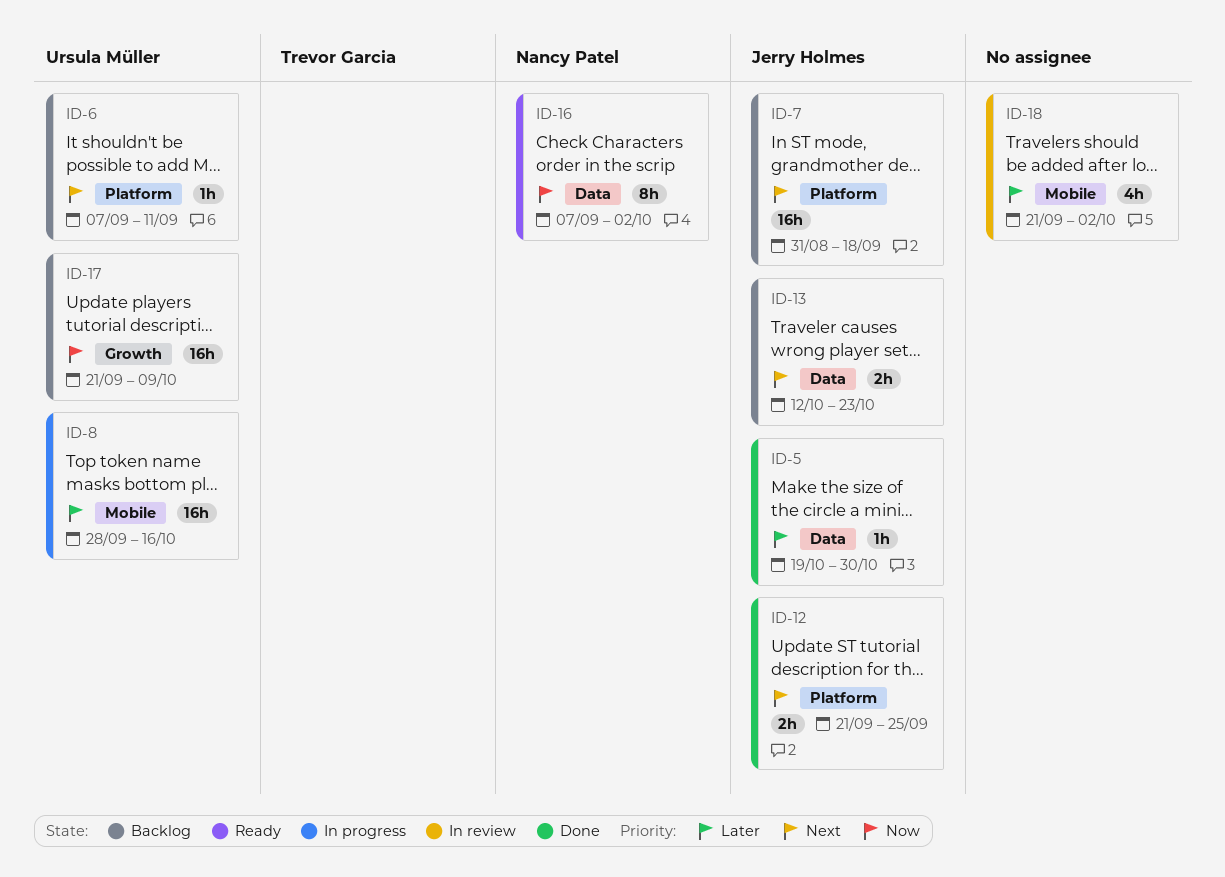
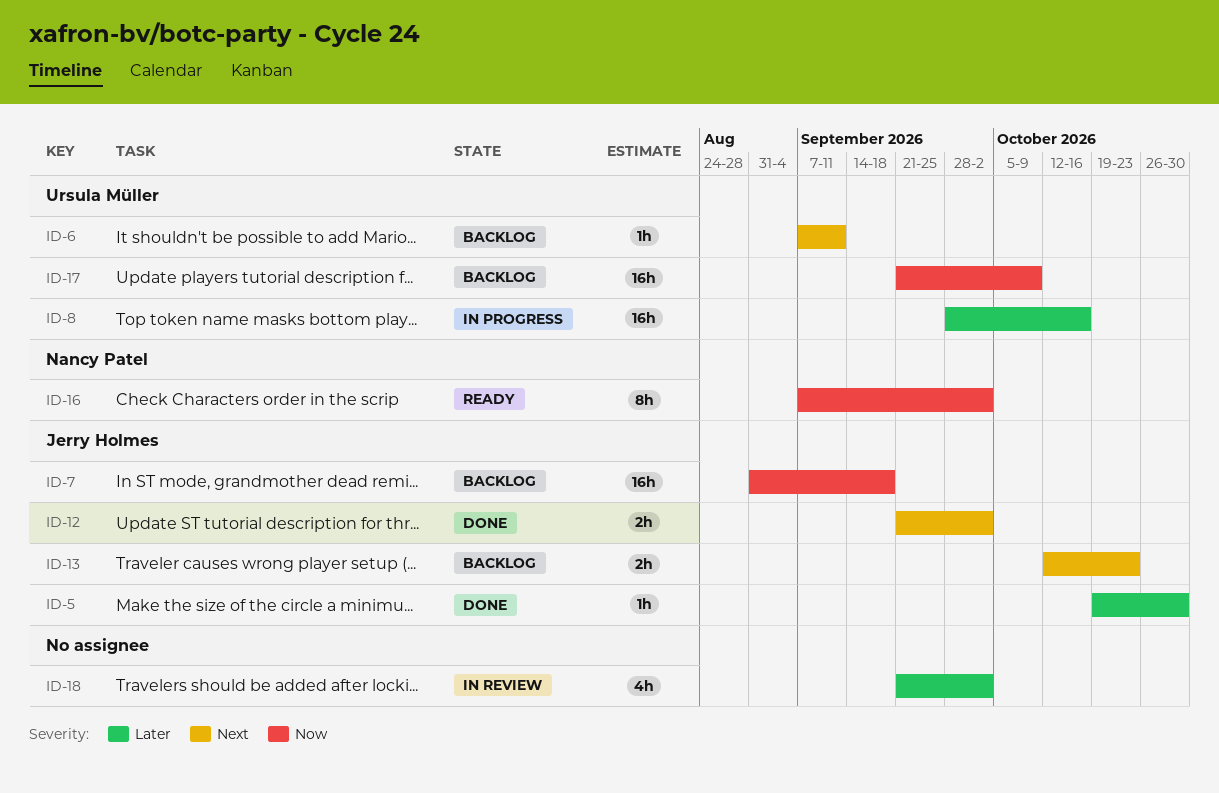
ID-7, priority: Next -> Now
ID-12, due: Sep 25 -> Oct 2

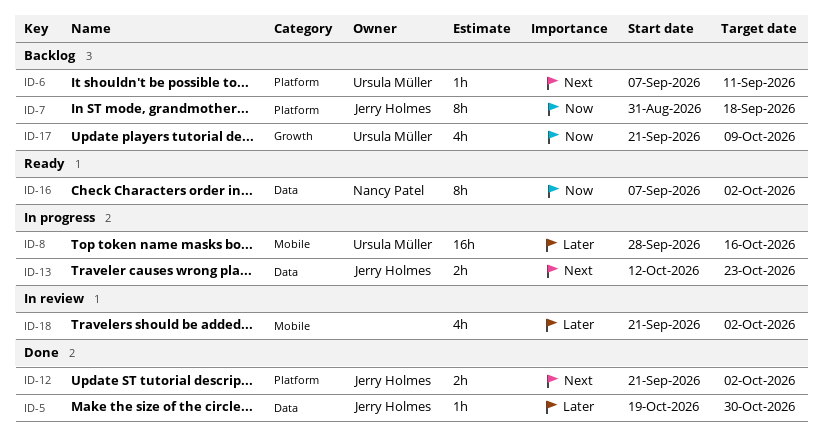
ID-7, estimate: 16h -> 8h
ID-13, status: Backlog -> In progress
ID-17, estimate: 16h -> 4h

